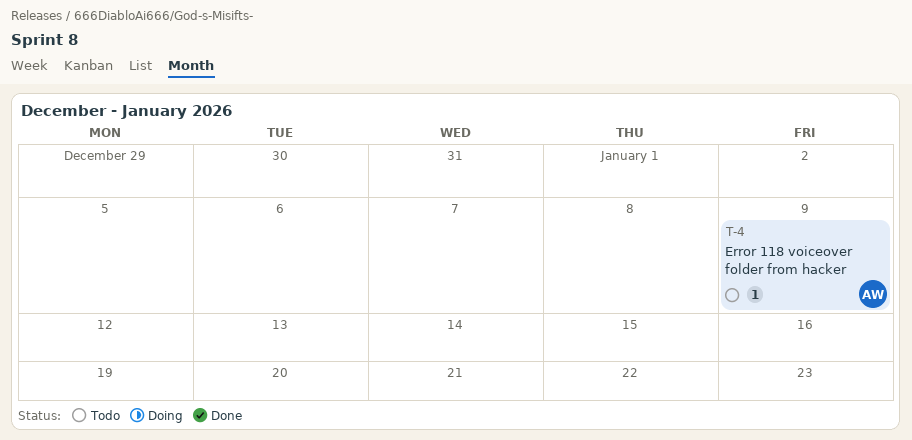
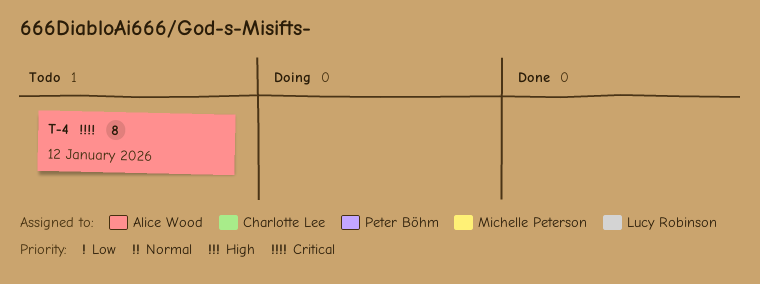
T-4, estimate: 1 -> 8
T-4, due: Jan 9 -> Jan 12

